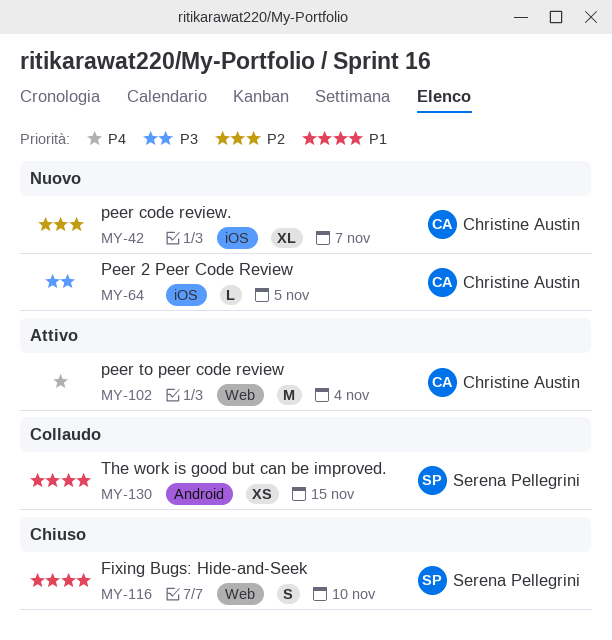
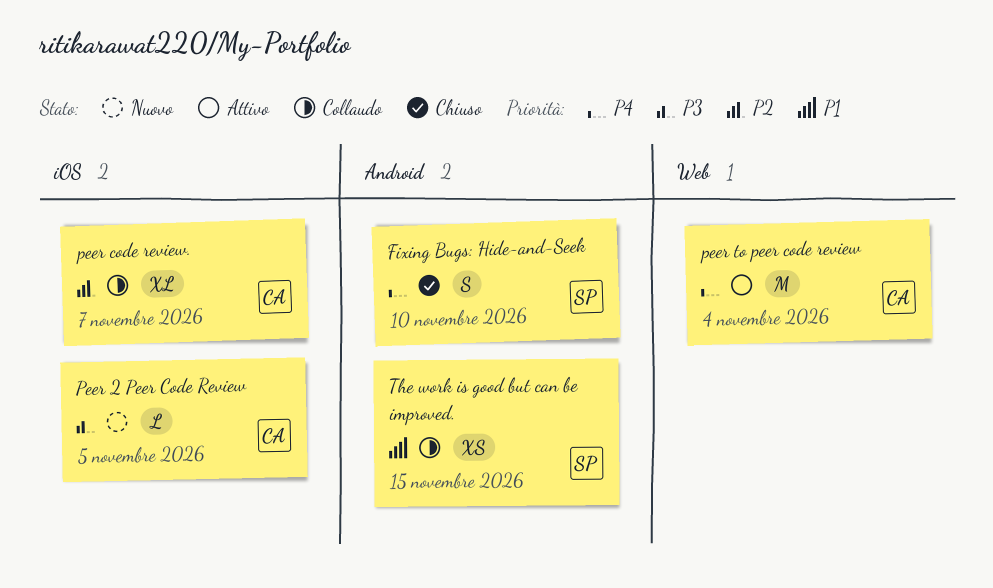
Fixing Bugs: Hide-and-Seek, priority: P1 -> P4
Fixing Bugs: Hide-and-Seek, label: Web -> Android
peer code review., status: Nuovo -> Collaudo

